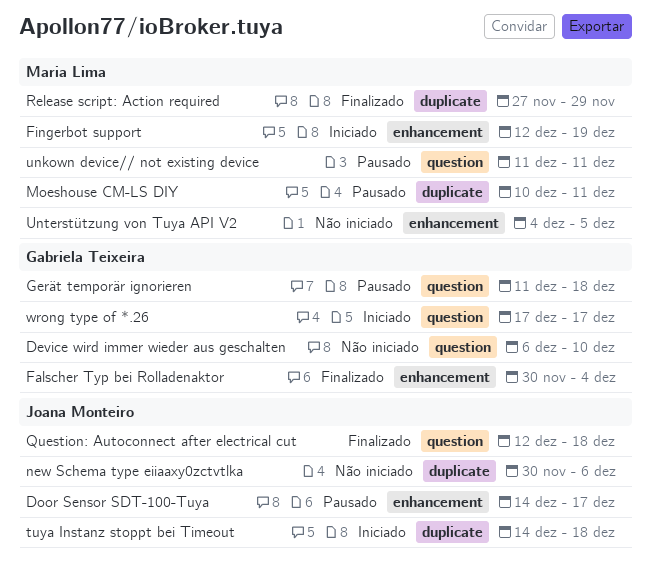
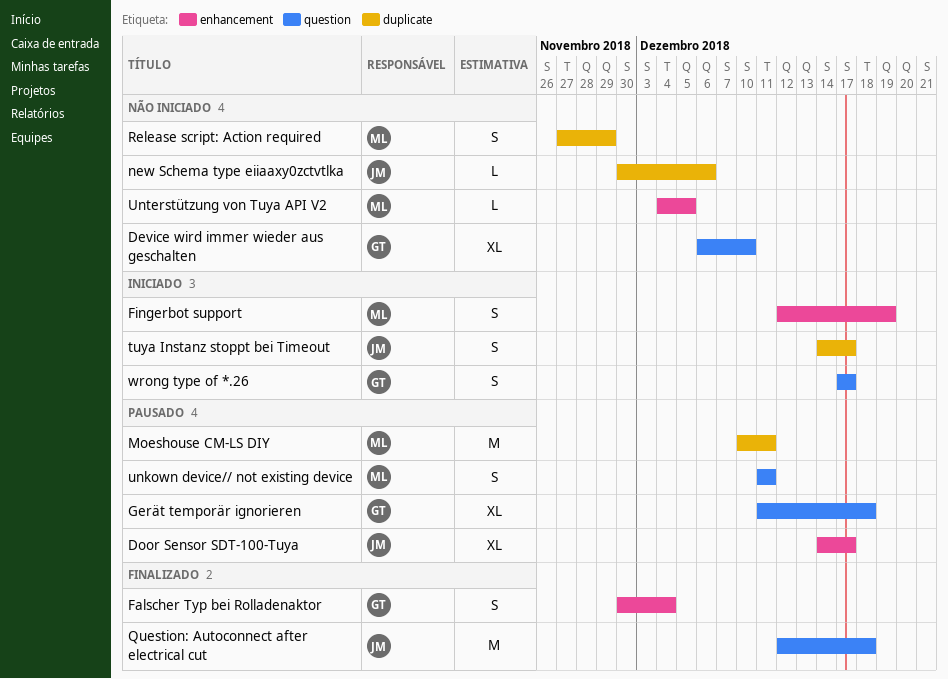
Release script: Action required, status: Finalizado -> Não iniciado
tuya Instanz stoppt bei Timeout, due: Dec 18 -> Dec 17

